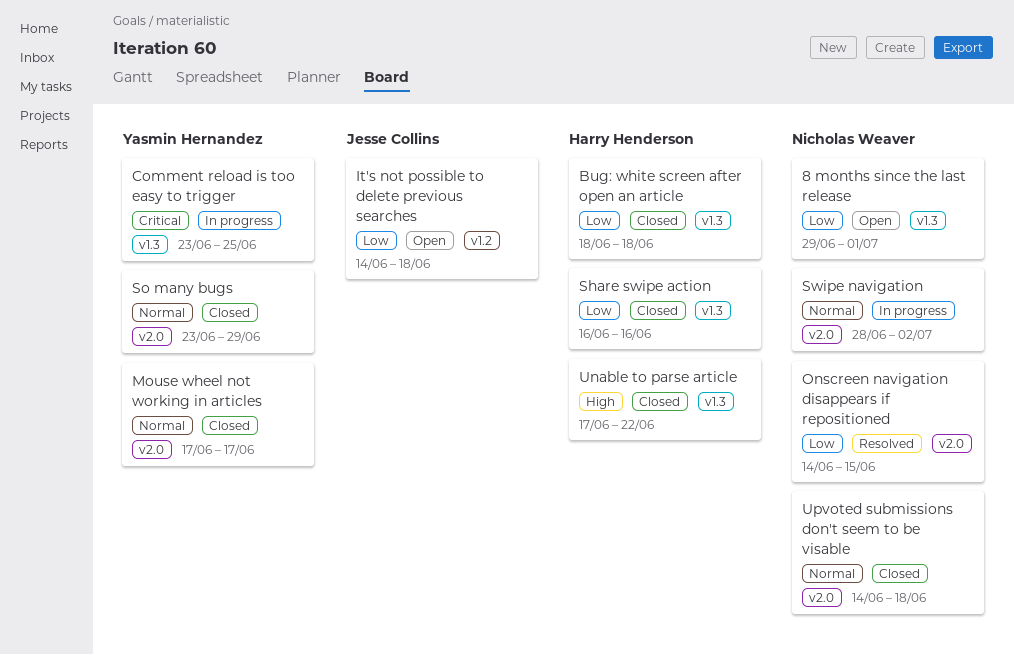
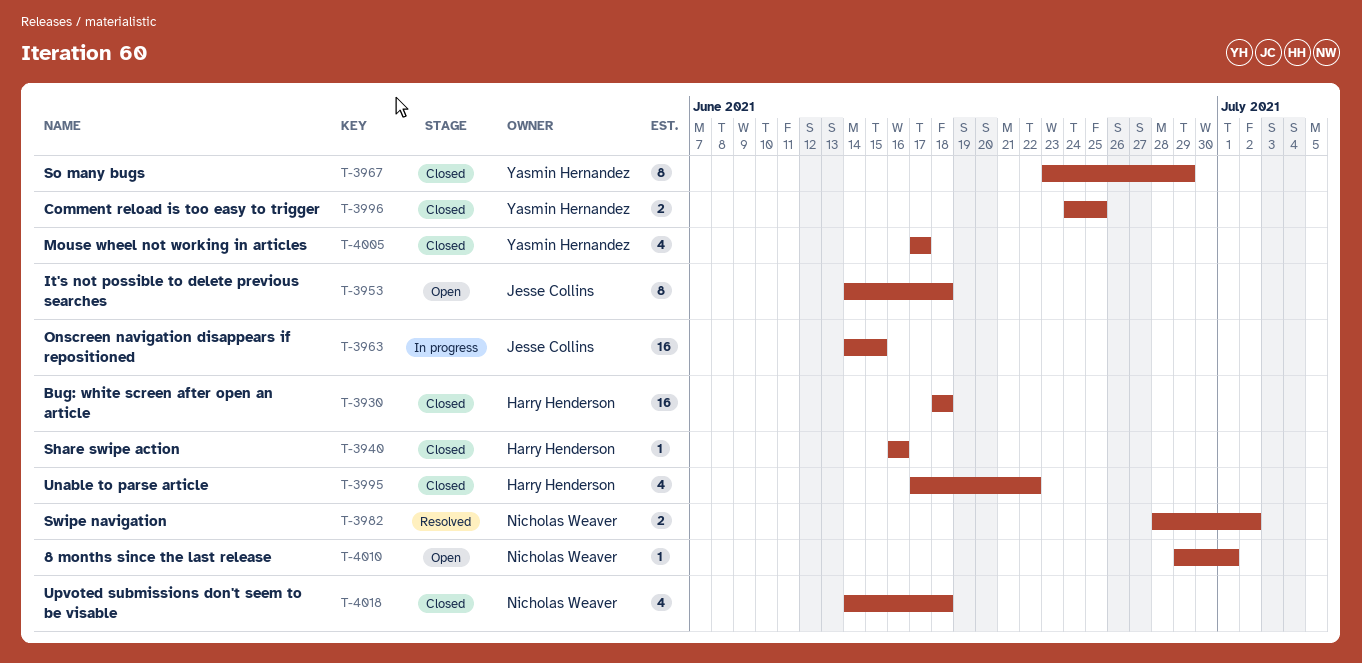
Comment reload is too easy to trigger, status: In progress -> Closed
Comment reload is too easy to trigger, start: Jun 23 -> Jun 24
Onscreen navigation disappears if repositioned, status: Resolved -> In progress
Onscreen navigation disappears if repositioned, owner: Nicholas Weaver -> Jesse Collins
Swipe navigation, status: In progress -> Resolved

